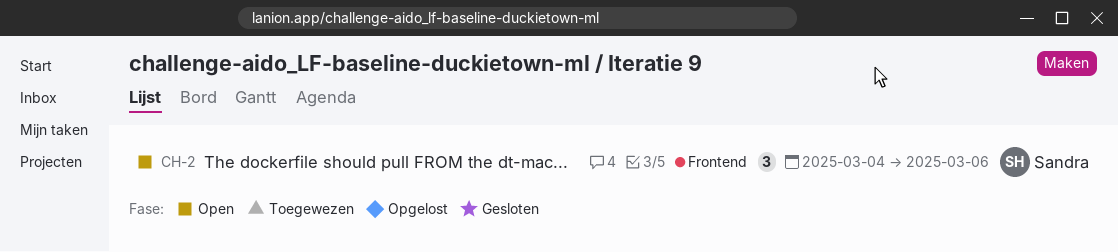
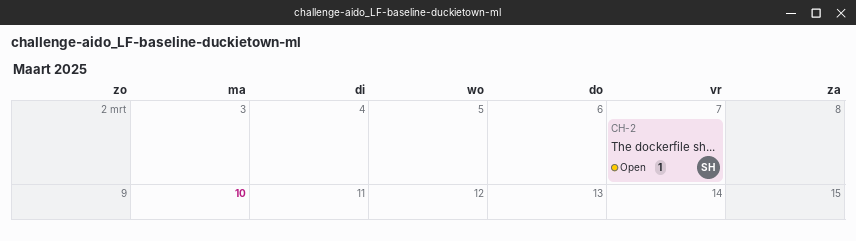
CH-2, estimate: 3 -> 1
CH-2, due: Mar 6 -> Mar 7

